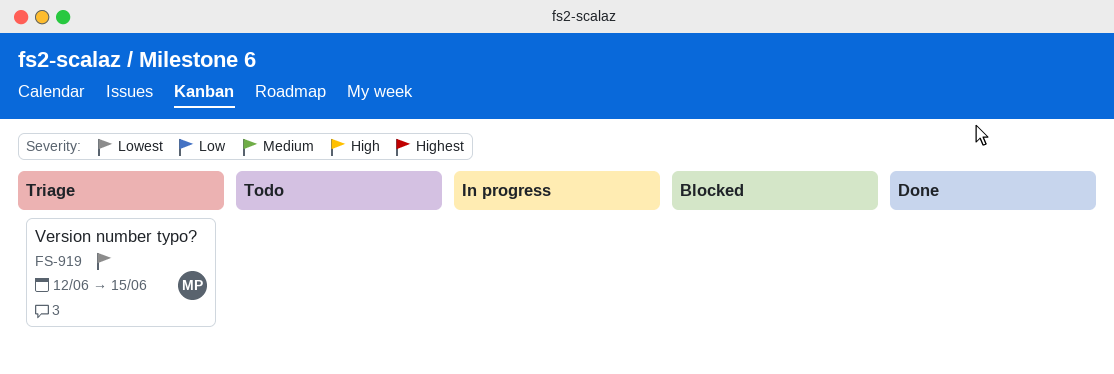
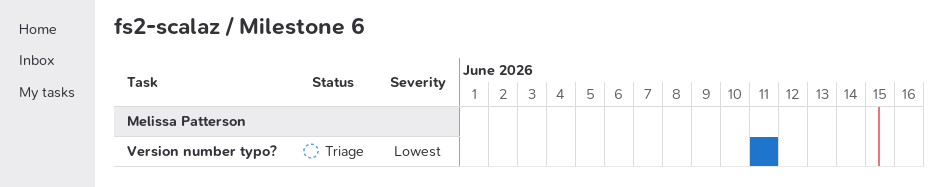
Version number typo?, start: Jun 12 -> Jun 11
Version number typo?, due: Jun 15 -> Jun 11

